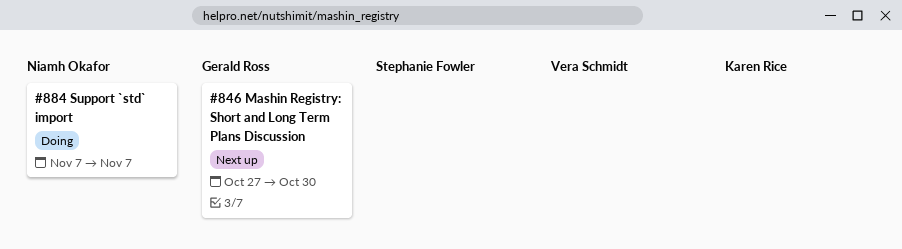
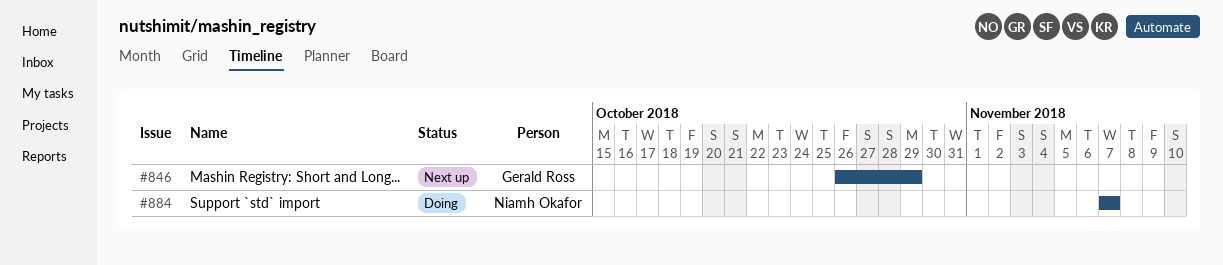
#846, start: Oct 27 -> Oct 26
#846, due: Oct 30 -> Oct 29

